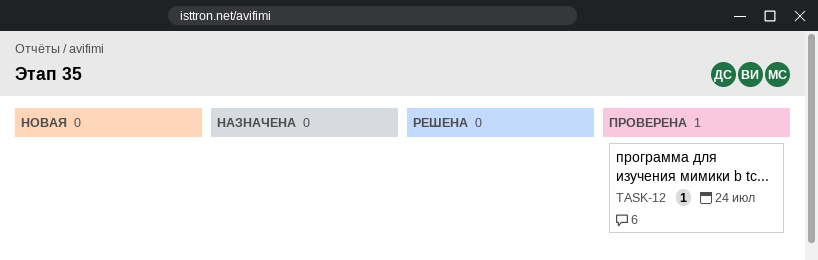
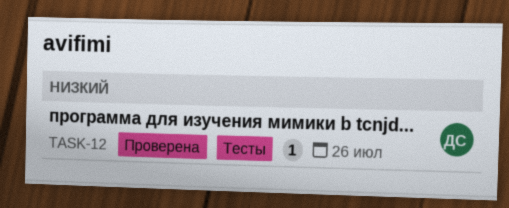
TASK-12, due: Jul 24 -> Jul 26

